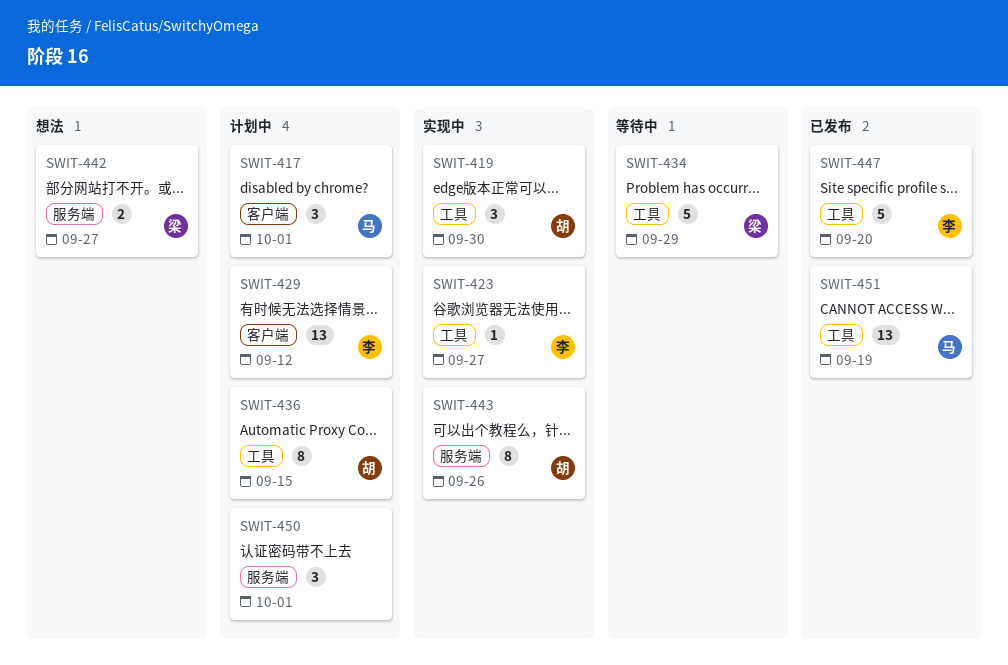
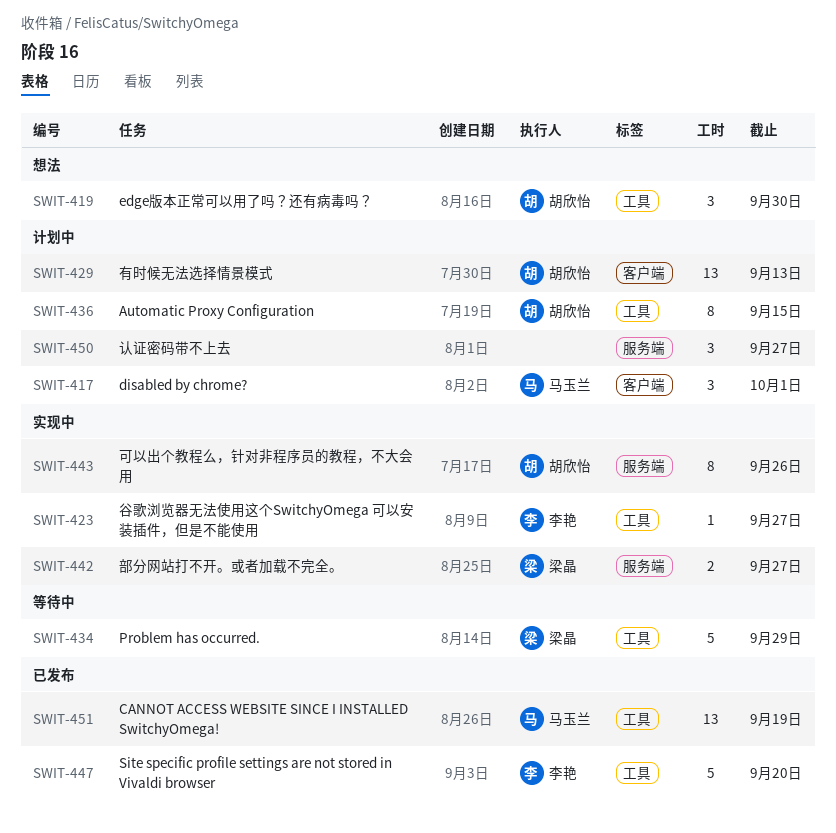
SWIT-419, status: 实现中 -> 想法
SWIT-429, owner: 李艳 -> 胡欣怡
SWIT-429, due: Sep 12 -> Sep 13
SWIT-442, status: 想法 -> 实现中
SWIT-450, due: Oct 1 -> Sep 27

